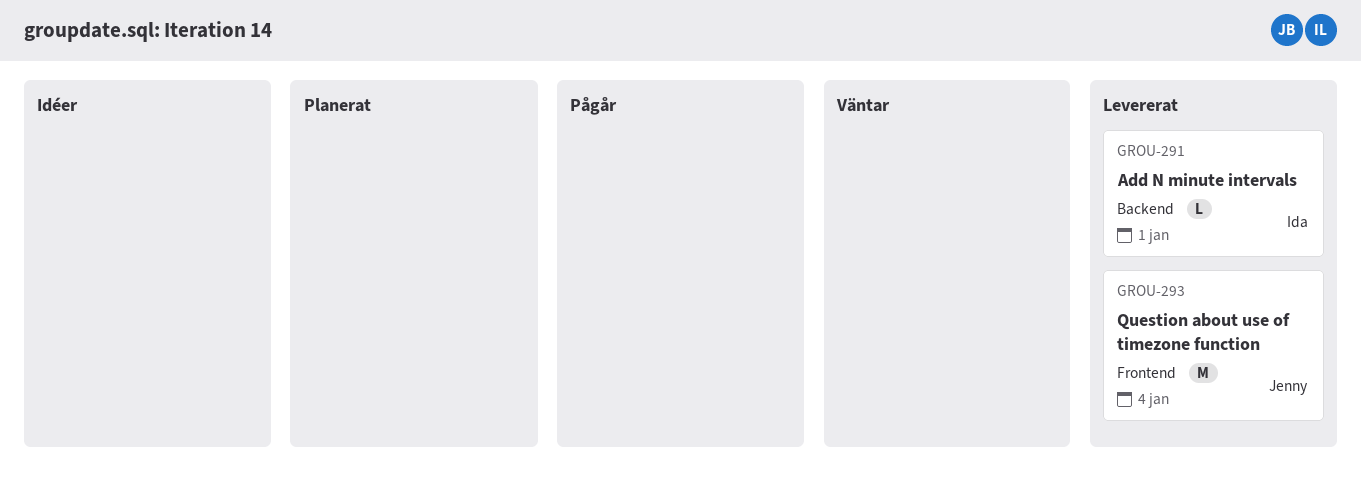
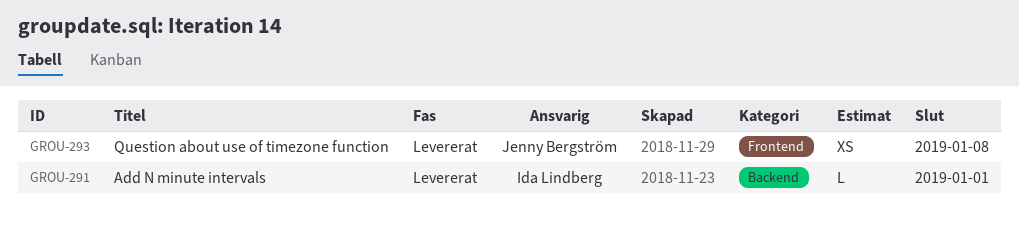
GROU-293, estimate: M -> XS
GROU-293, due: Jan 4 -> Jan 8

